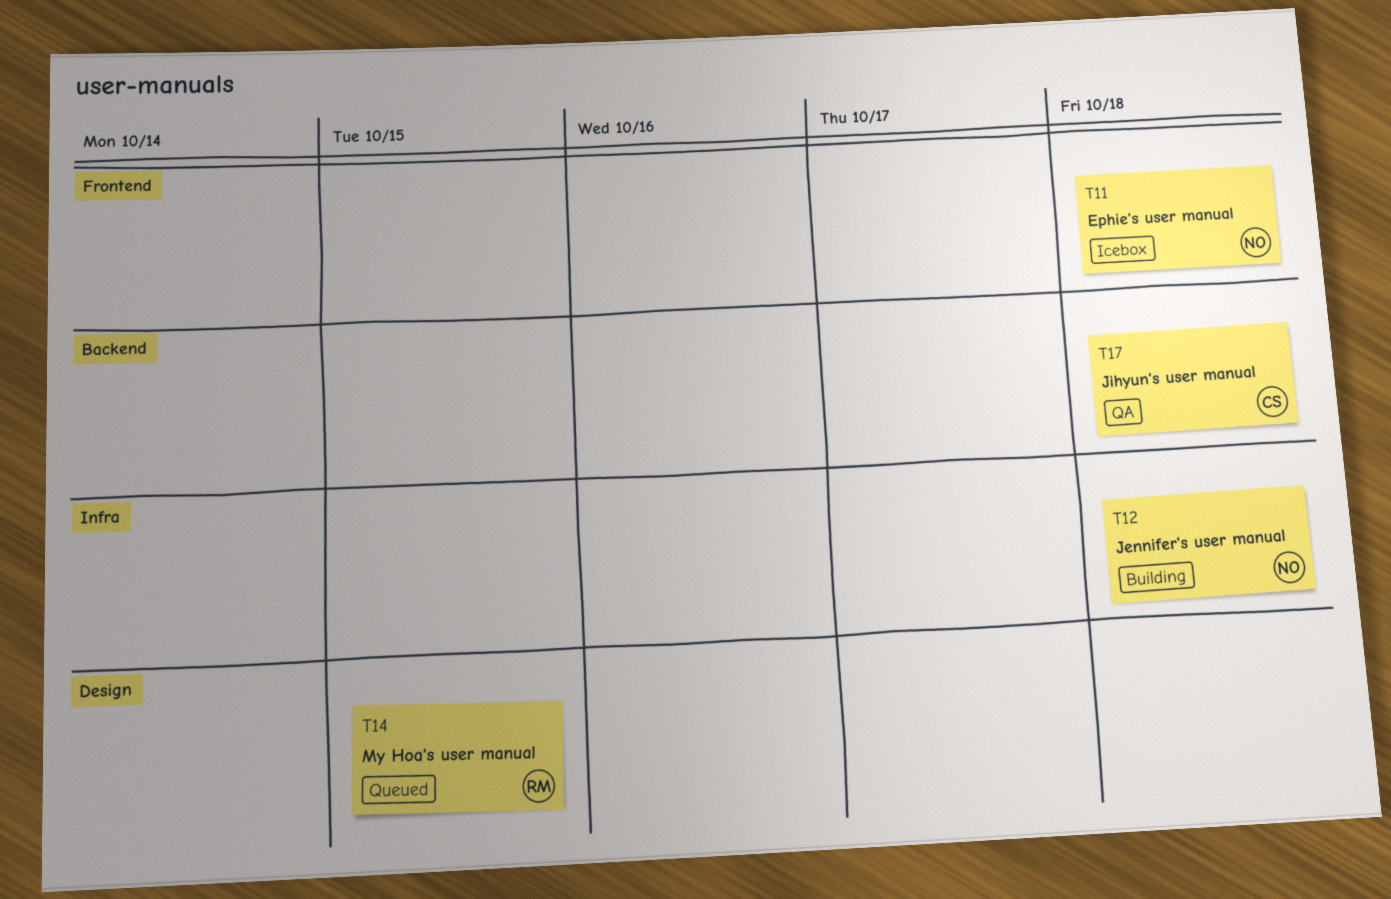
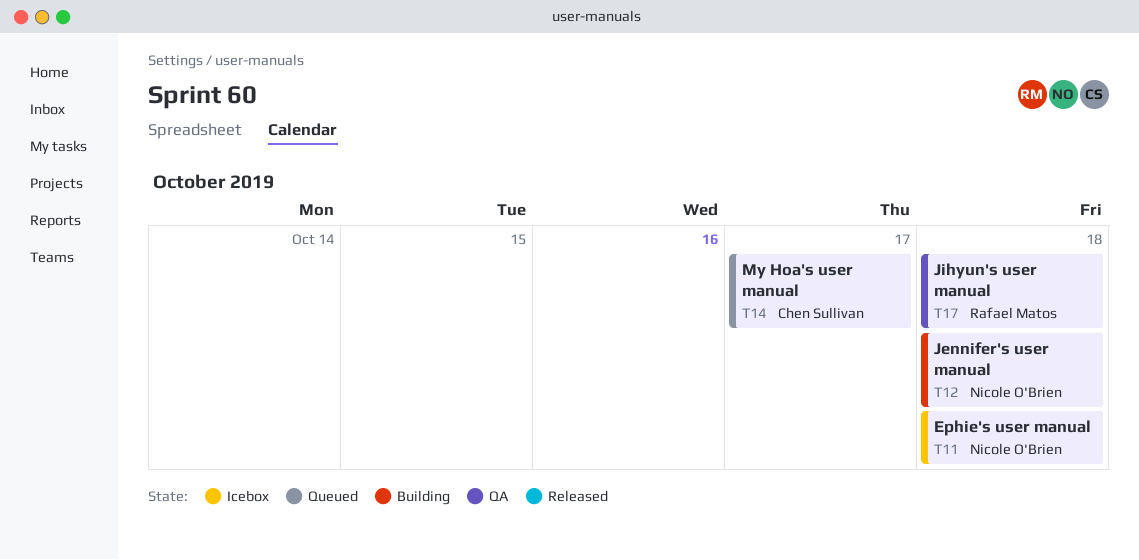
T14, owner: Rafael Matos -> Chen Sullivan
T14, due: Oct 15 -> Oct 17
T17, owner: Chen Sullivan -> Rafael Matos

